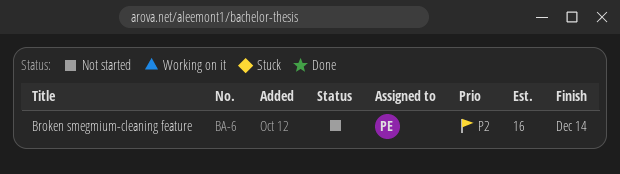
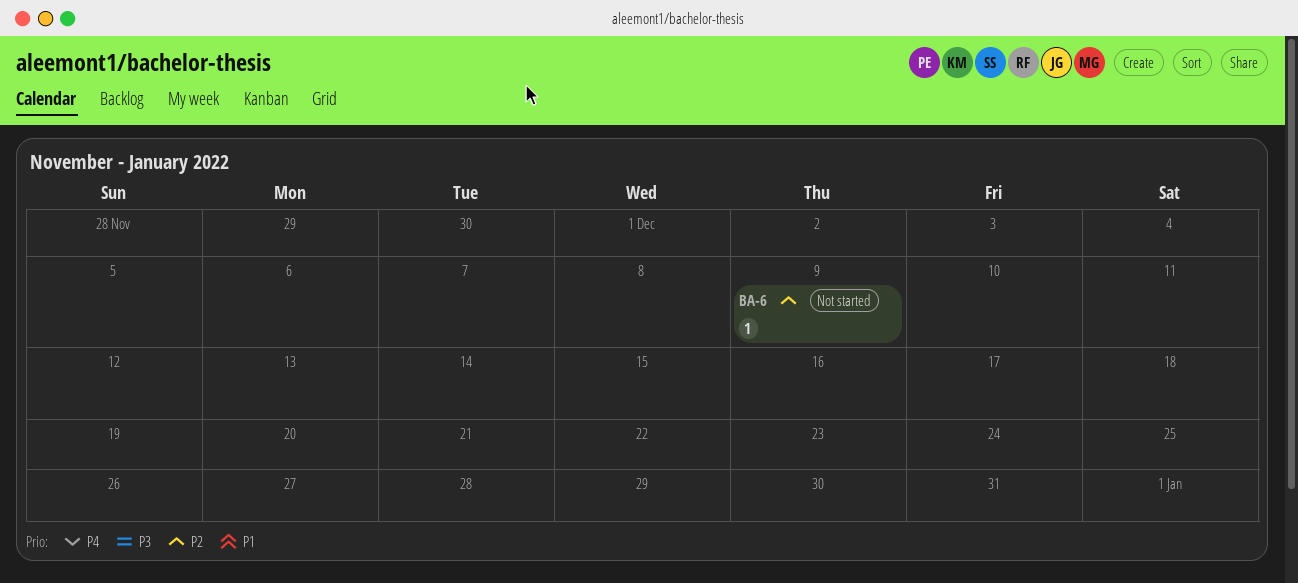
BA-6, estimate: 16 -> 1
BA-6, due: Dec 14 -> Dec 9

